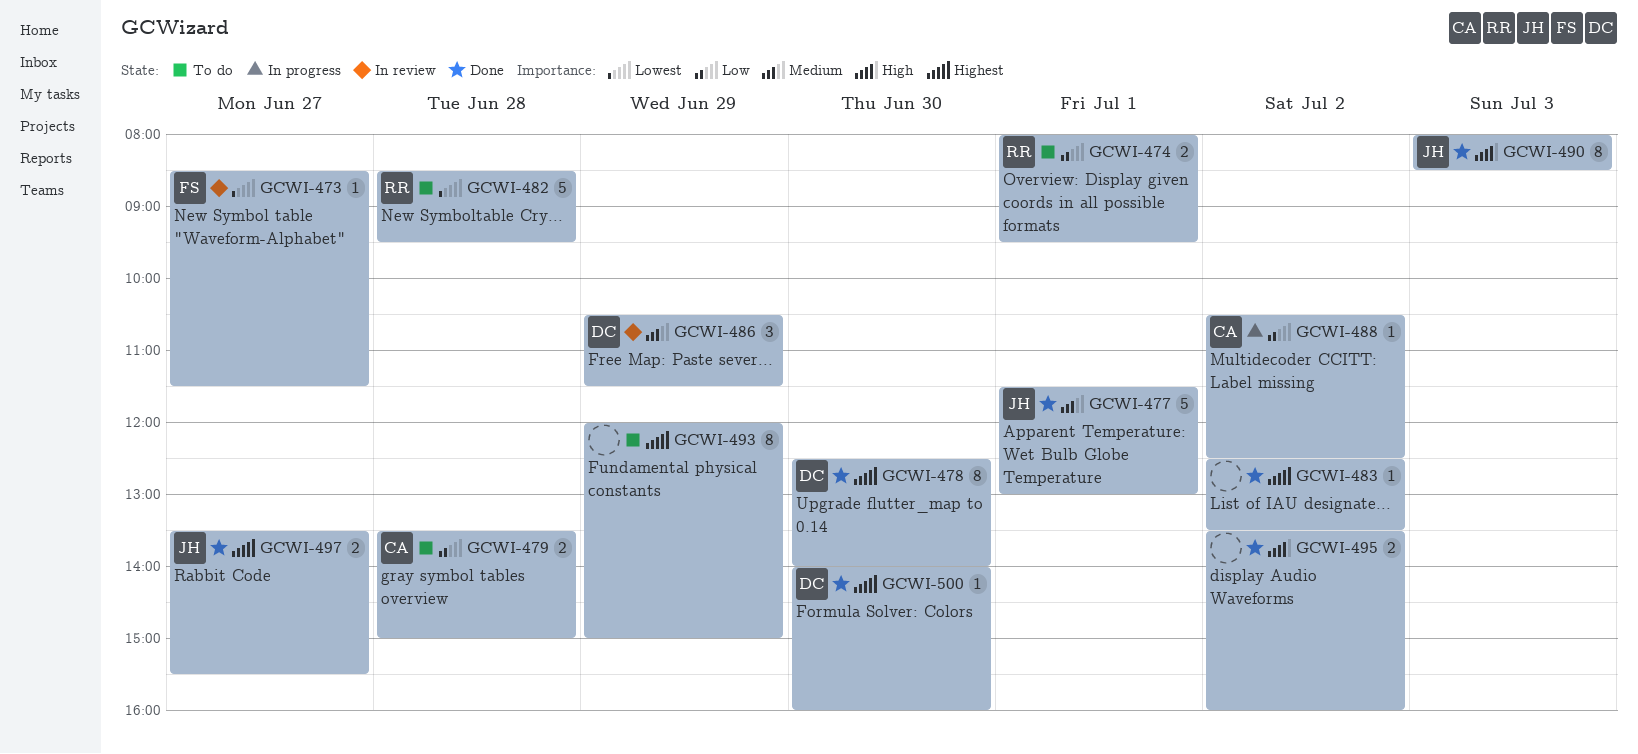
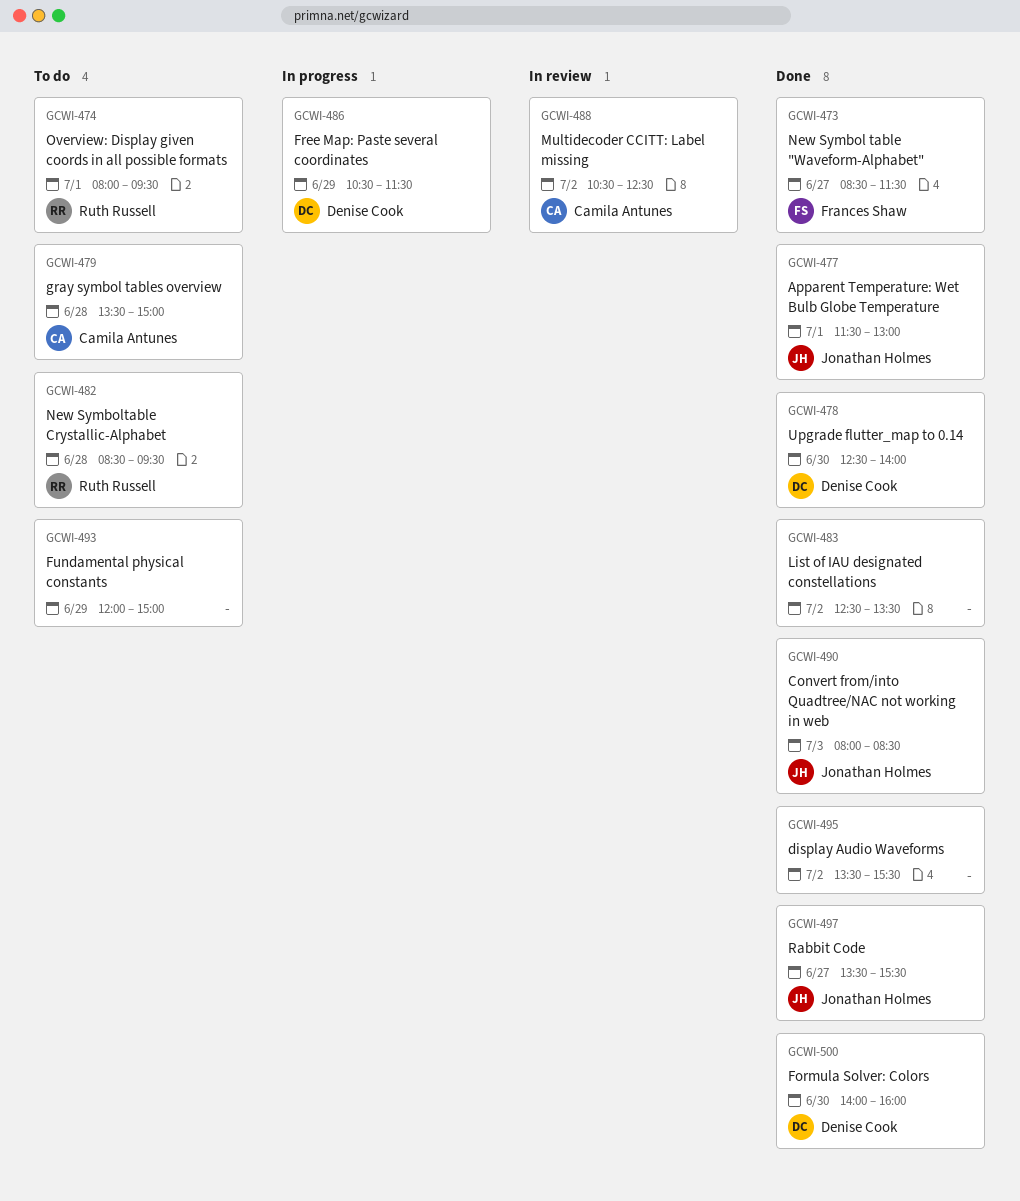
GCWI-473, status: In review -> Done
GCWI-486, status: In review -> In progress
GCWI-488, status: In progress -> In review
GCWI-495, ends: 16:00 -> 15:30

